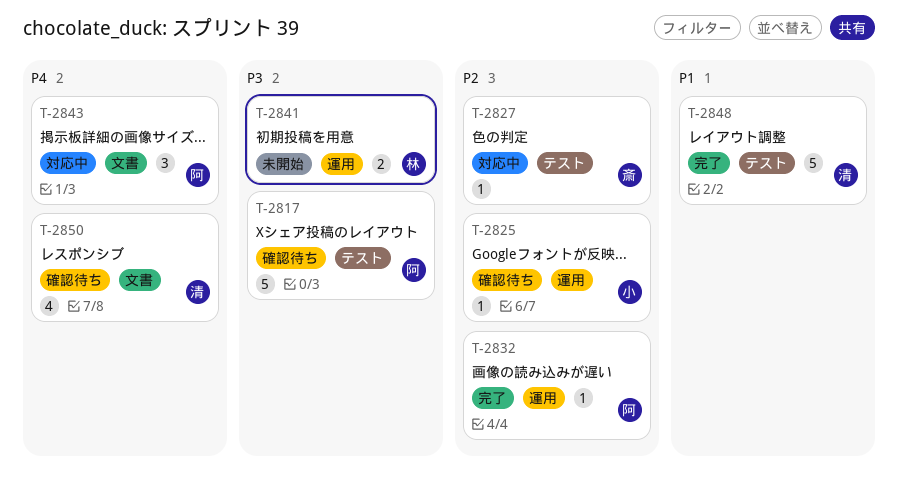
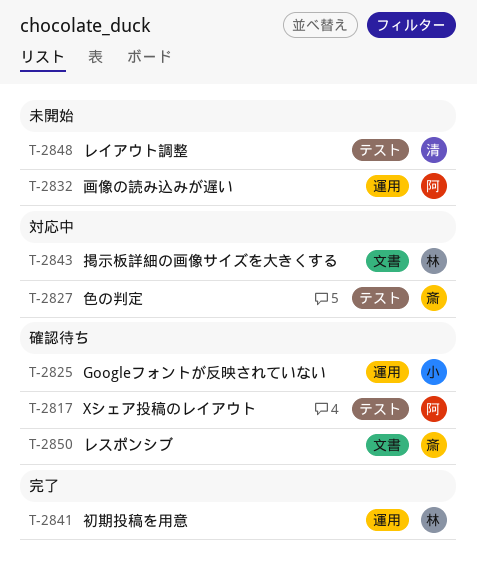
T-2832, status: 完了 -> 未開始
T-2841, status: 未開始 -> 完了
T-2843, owner: 阿 -> 林
T-2848, status: 完了 -> 未開始
T-2850, owner: 清 -> 斎

